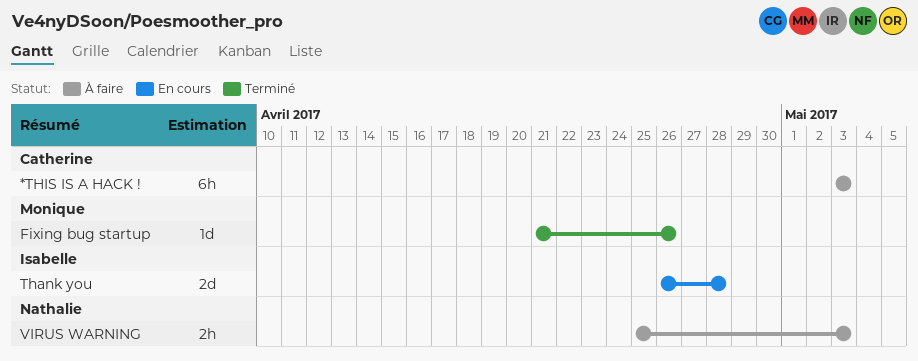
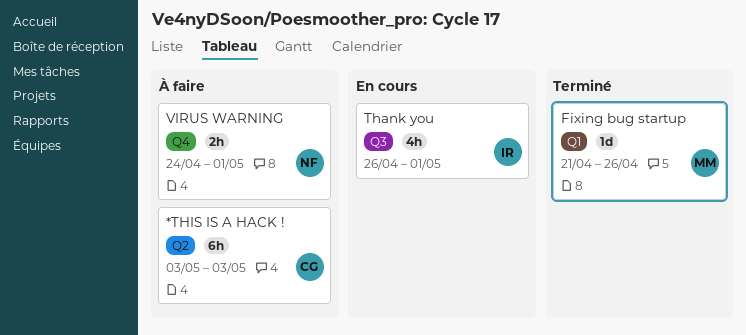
Thank you, estimate: 2d -> 4h
Thank you, due: Apr 28 -> May 1
VIRUS WARNING, start: Apr 25 -> Apr 24
VIRUS WARNING, due: May 3 -> May 1

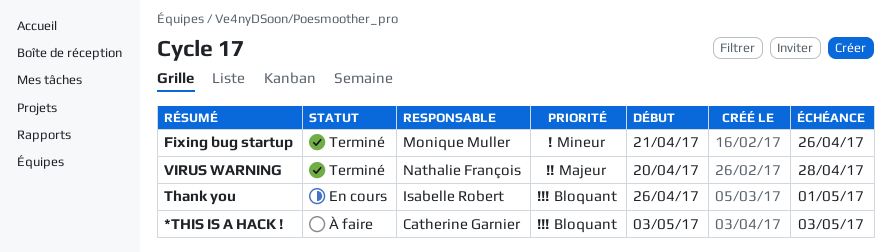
VIRUS WARNING, status: À faire -> Terminé
VIRUS WARNING, start: Apr 24 -> Apr 20
VIRUS WARNING, due: May 1 -> Apr 28

